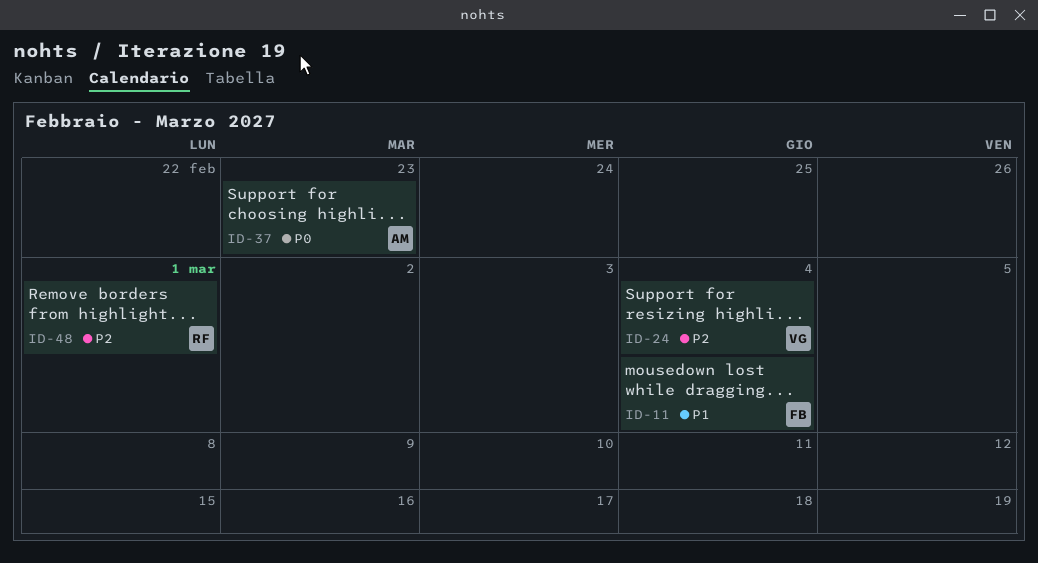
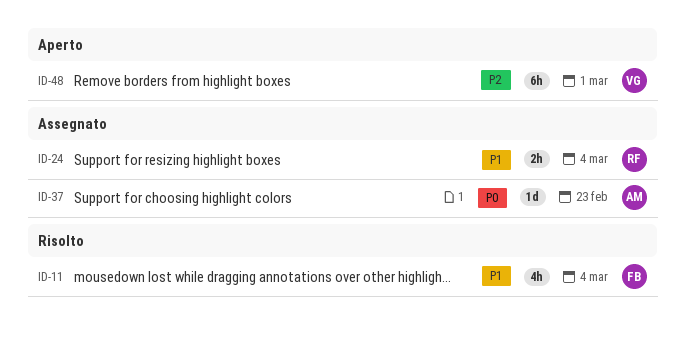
ID-24, owner: VG -> RF
ID-24, priority: P2 -> P1
ID-48, owner: RF -> VG

